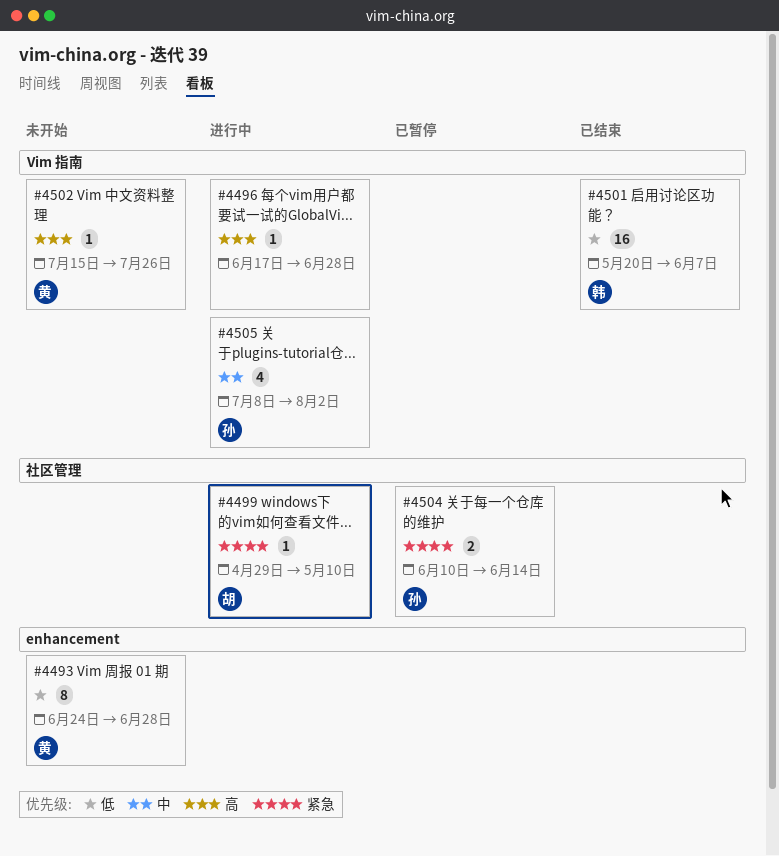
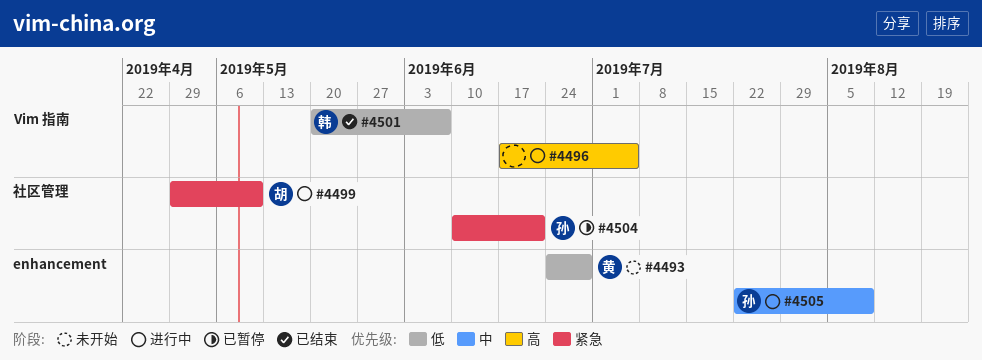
#4496, due: Jun 28 -> Jul 5
#4502: present -> none
#4504, due: Jun 14 -> Jun 21
#4505, label: Vim 指南 -> enhancement
#4505, start: Jul 8 -> Jul 22
#4505, due: Aug 2 -> Aug 9

